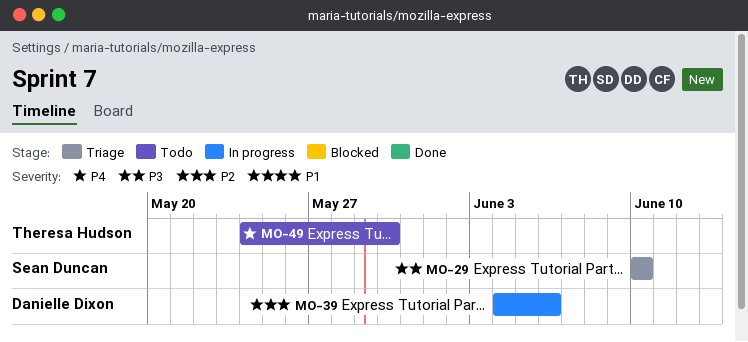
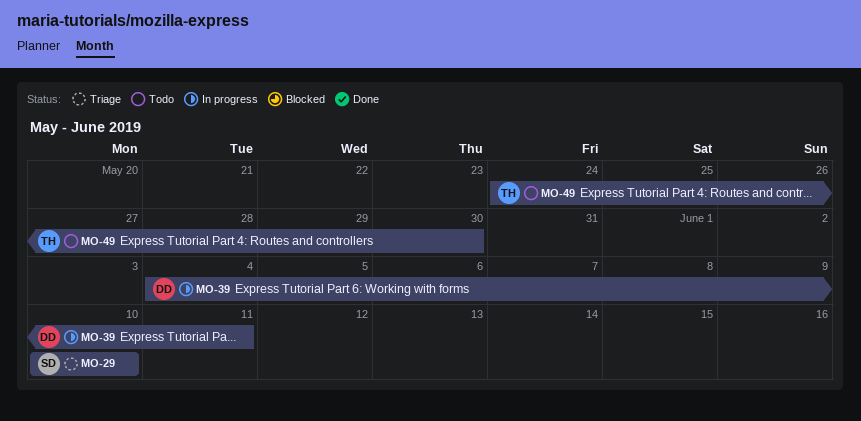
MO-39, due: Jun 6 -> Jun 11

